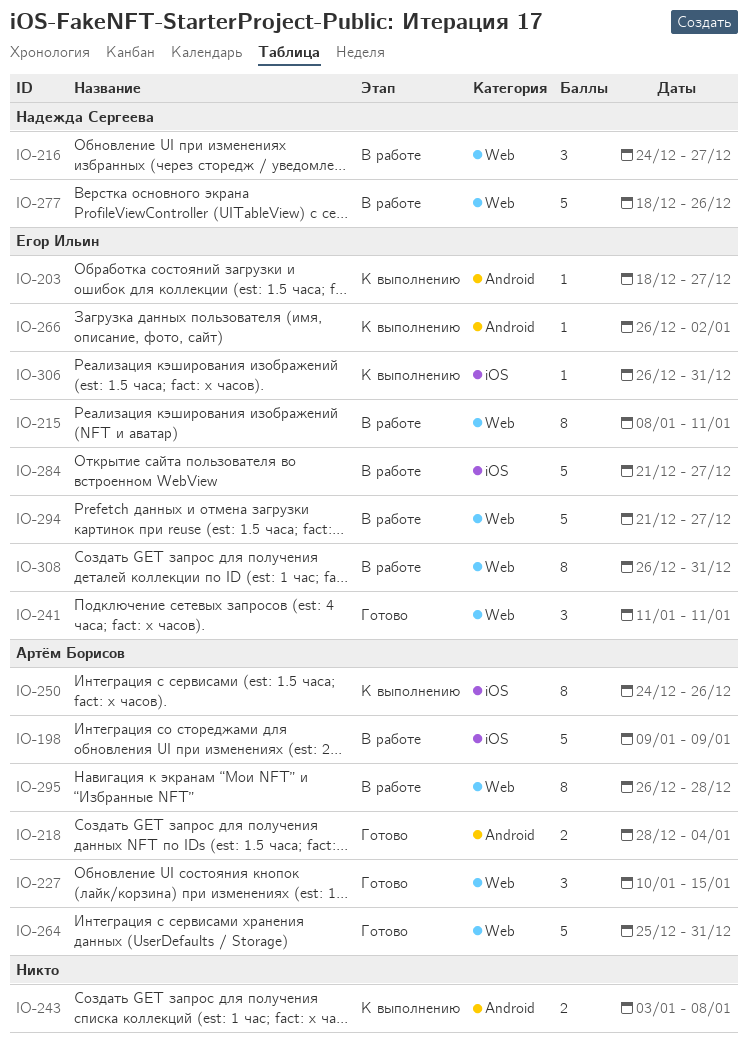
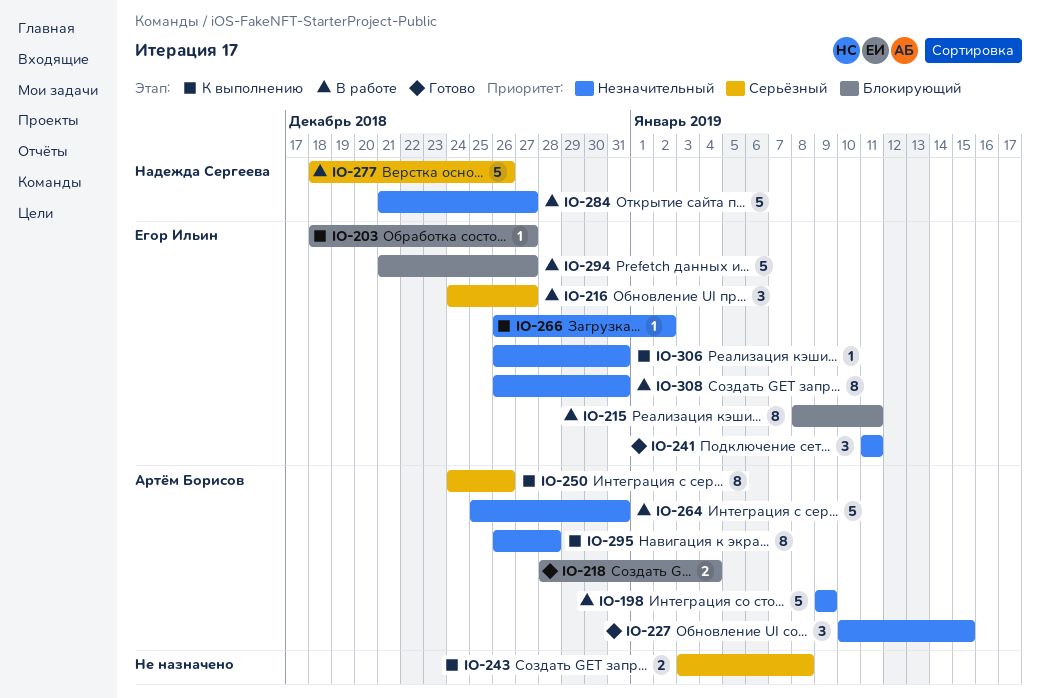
IO-216, owner: Надежда Сергеева -> Егор Ильин
IO-264, status: Готово -> В работе
IO-284, owner: Егор Ильин -> Надежда Сергеева
IO-295, status: В работе -> К выполнению

